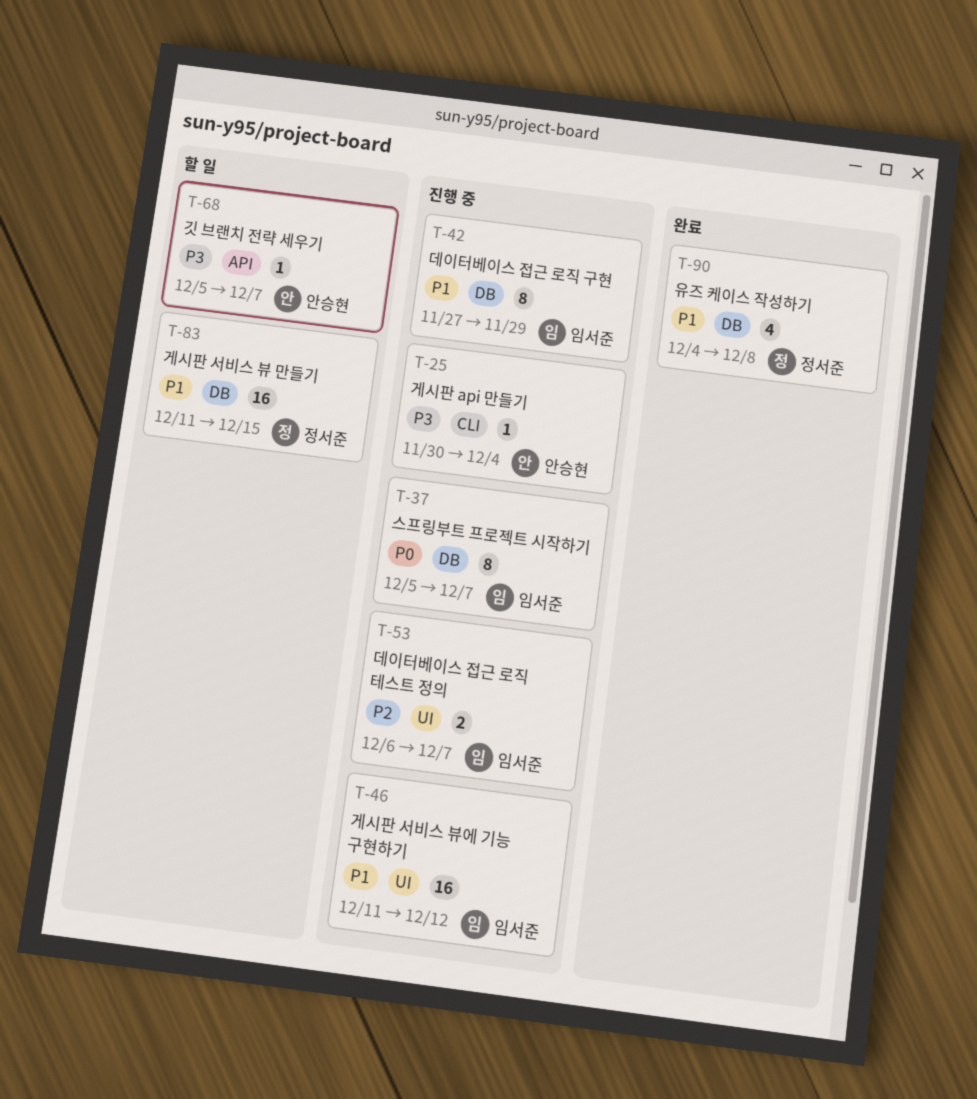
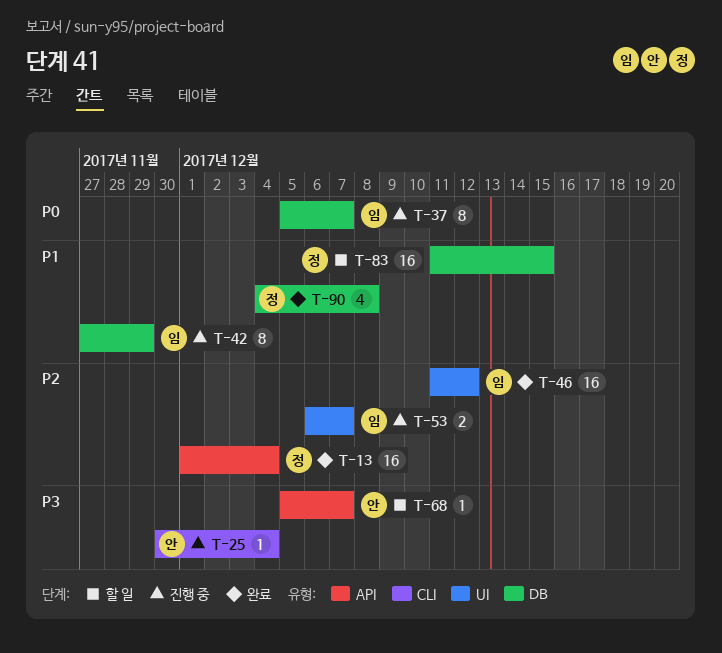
T-13: none -> present
T-46, status: 진행 중 -> 완료
T-46, priority: P1 -> P2

